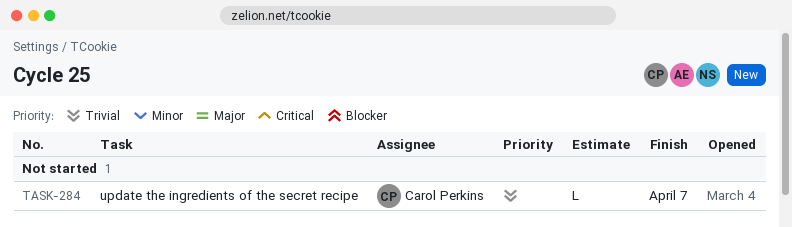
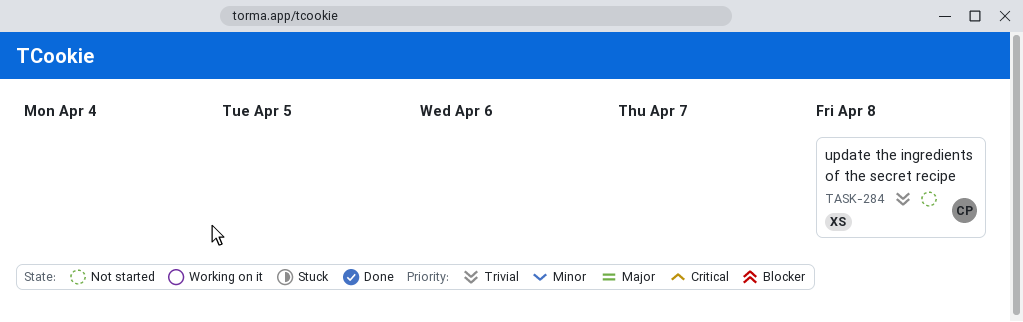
TASK-284, estimate: L -> XS
TASK-284, due: Apr 7 -> Apr 8

